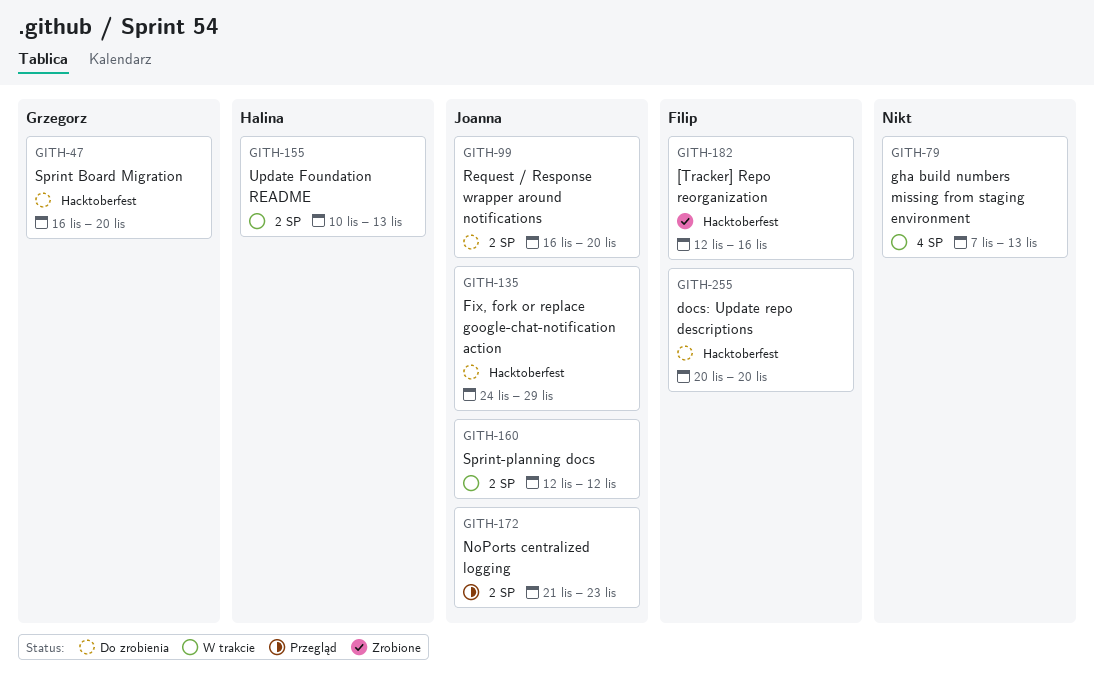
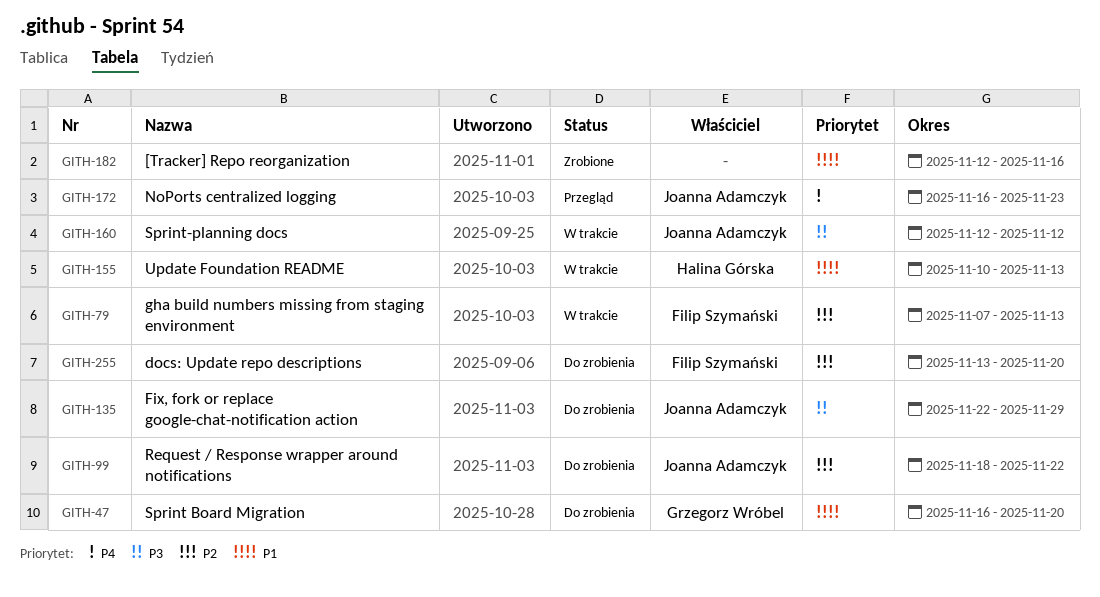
GITH-79, owner: none -> Filip Szymański
GITH-99, start: Nov 16 -> Nov 18
GITH-99, due: Nov 20 -> Nov 22
GITH-135, start: Nov 24 -> Nov 22
GITH-172, start: Nov 21 -> Nov 16
GITH-182, owner: Filip Szymański -> none
GITH-255, start: Nov 20 -> Nov 13

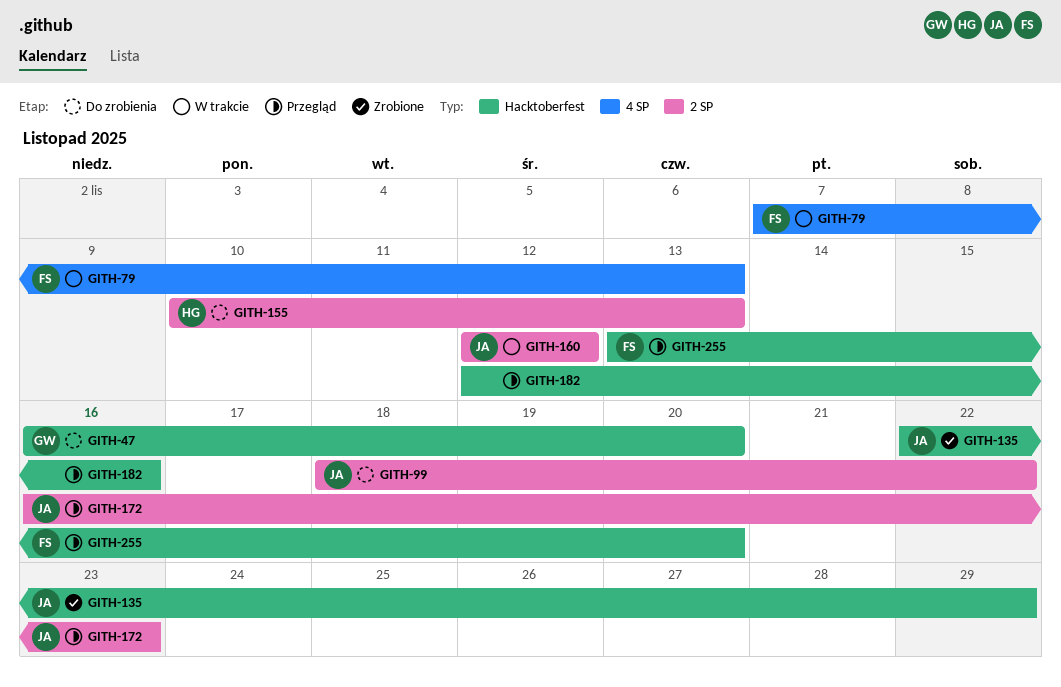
GITH-135, status: Do zrobienia -> Zrobione
GITH-155, status: W trakcie -> Do zrobienia
GITH-182, status: Zrobione -> Przegląd
GITH-255, status: Do zrobienia -> Przegląd

